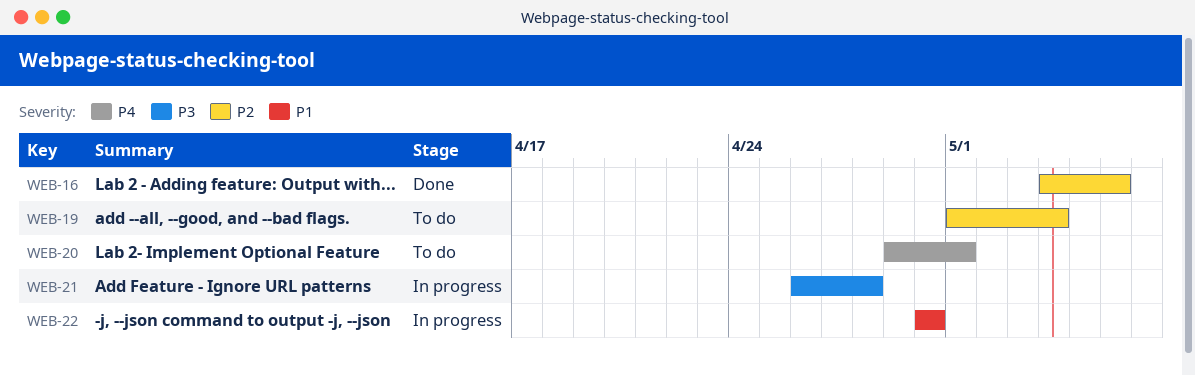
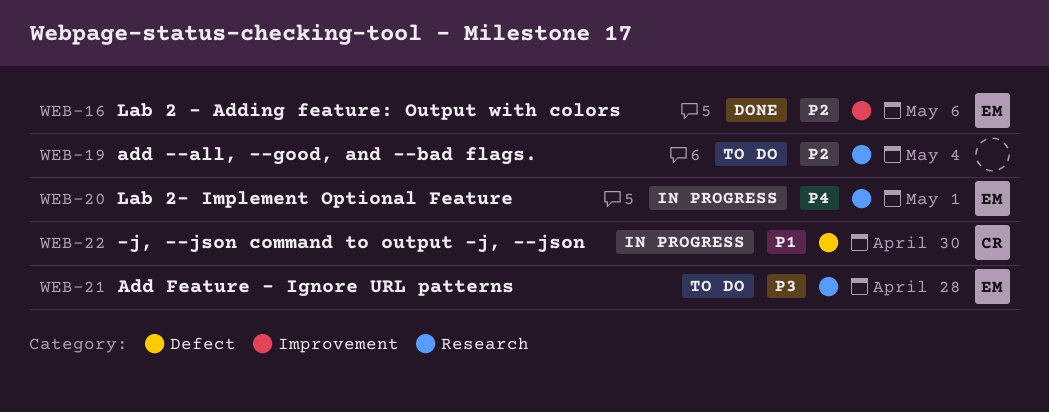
WEB-20, status: To do -> In progress
WEB-21, status: In progress -> To do

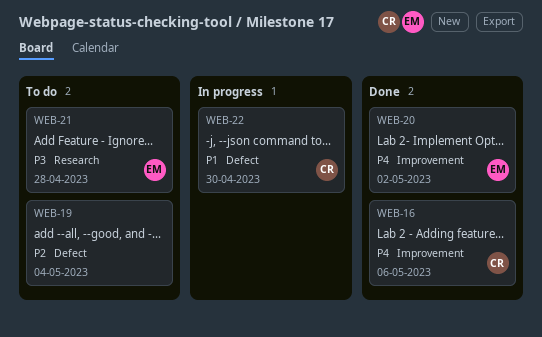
WEB-16, owner: EM -> CR
WEB-16, priority: P2 -> P4
WEB-19, label: Research -> Defect
WEB-20, status: In progress -> Done
WEB-20, label: Research -> Improvement
WEB-20, due: May 1 -> May 2

